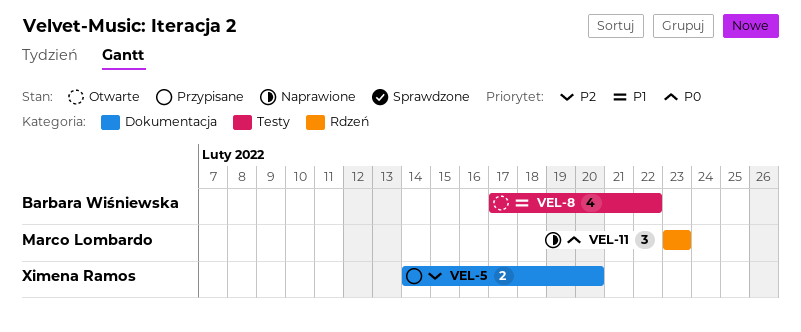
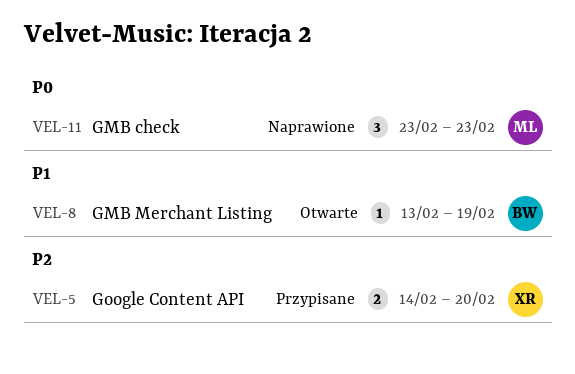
VEL-8, estimate: 4 -> 1
VEL-8, start: Feb 17 -> Feb 13
VEL-8, due: Feb 22 -> Feb 19

